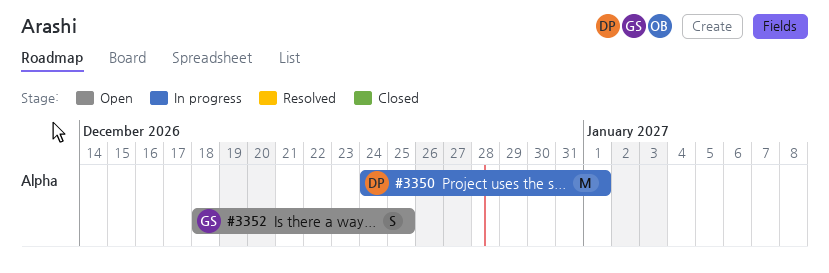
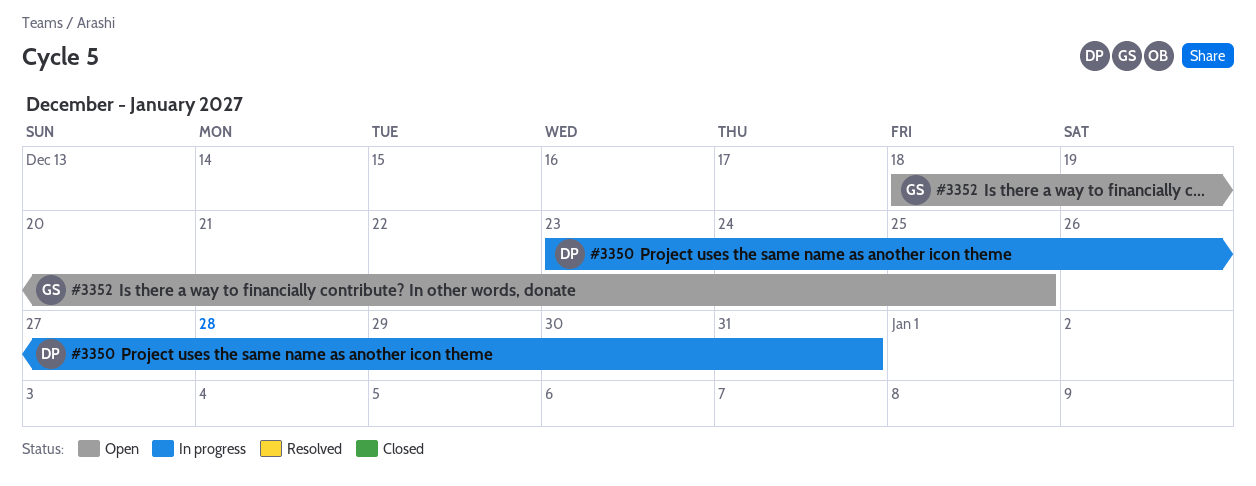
#3350, start: Dec 24 -> Dec 23
#3350, due: Jan 1 -> Dec 31

